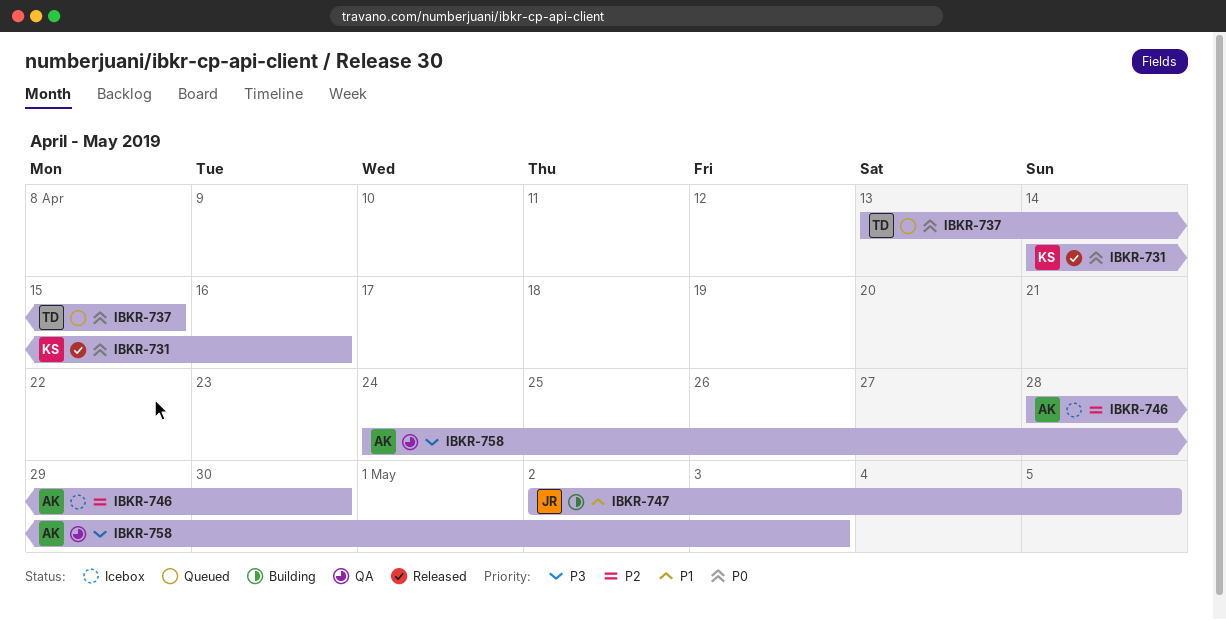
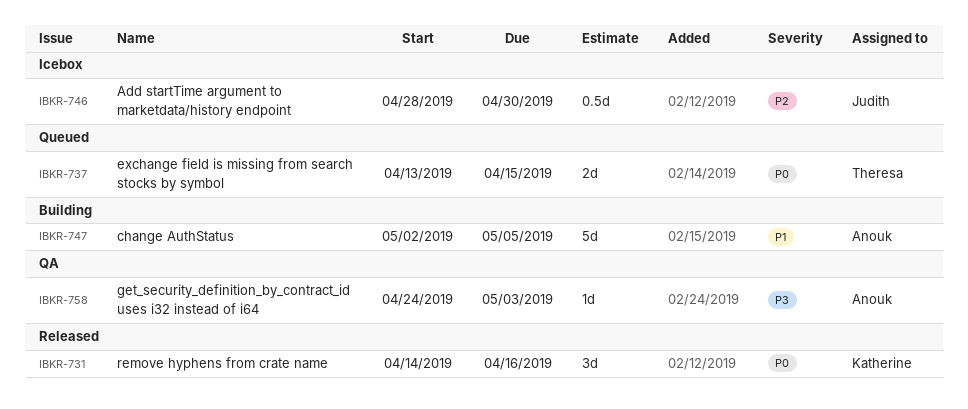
IBKR-746, owner: Anouk -> Judith
IBKR-747, owner: Judith -> Anouk

